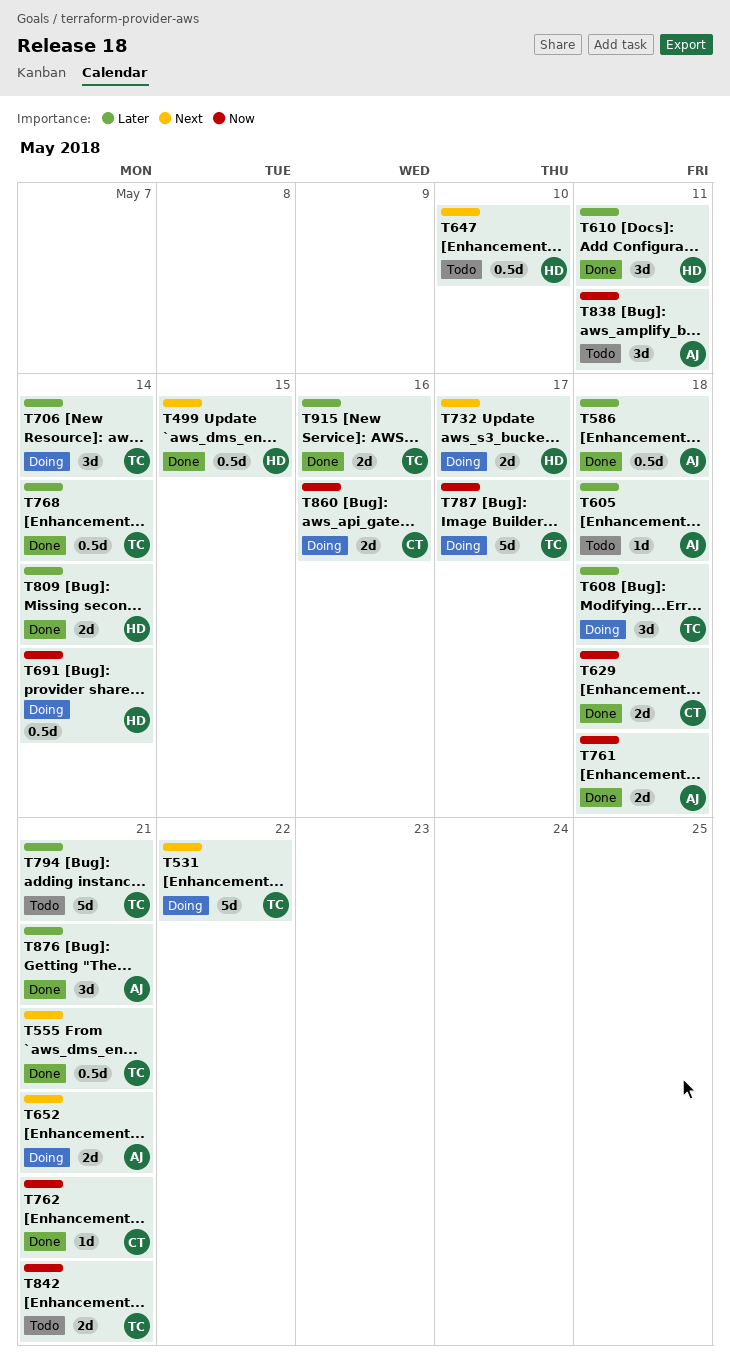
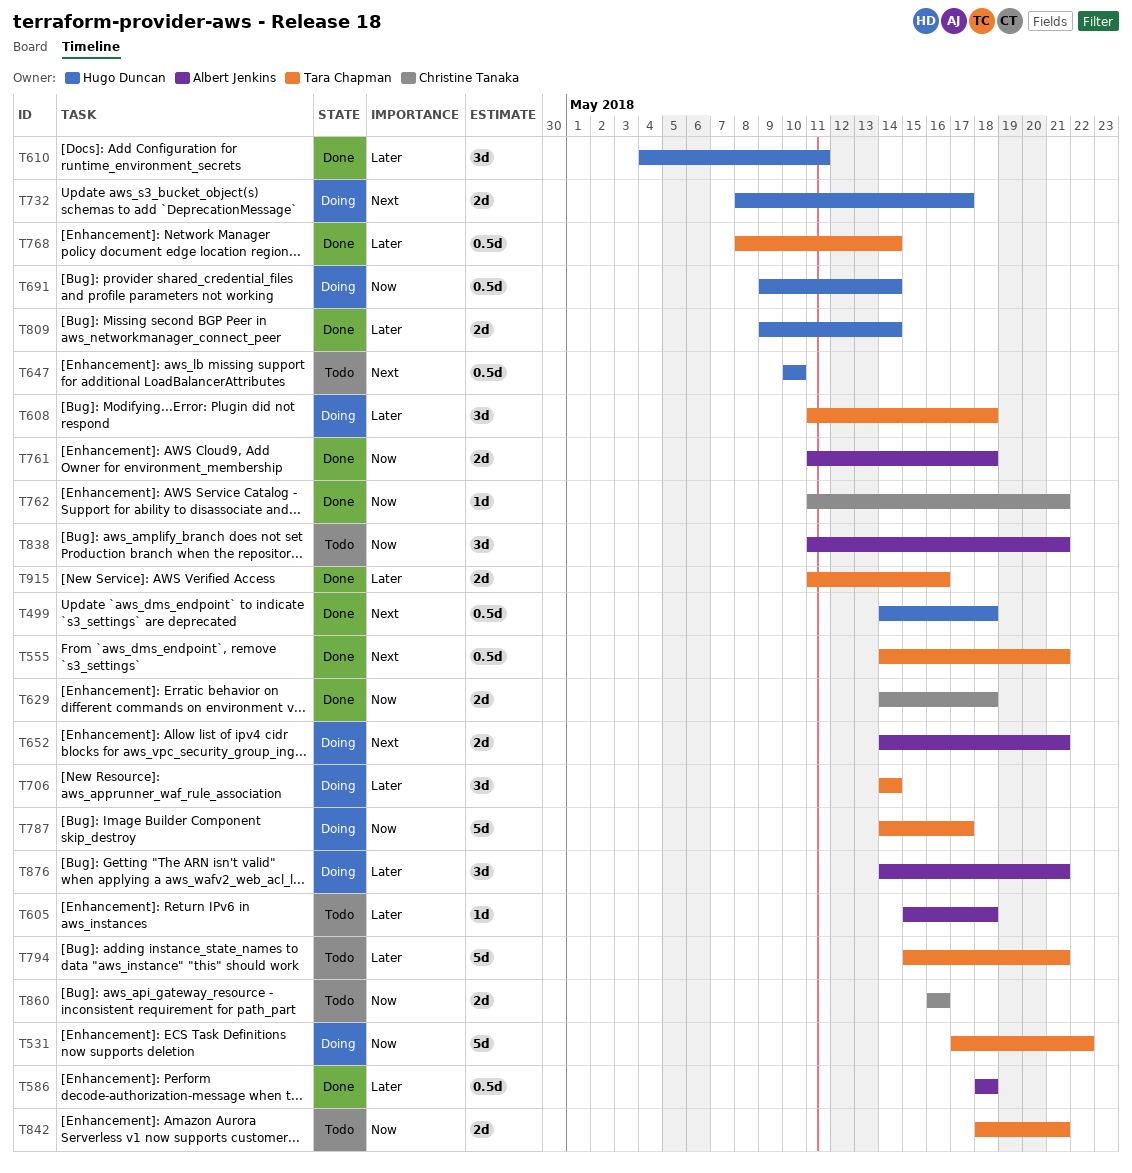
T499, due: May 15 -> May 18
T531, priority: Next -> Now
T838, due: May 11 -> May 21
T860, status: Doing -> Todo
T876, status: Done -> Doing

